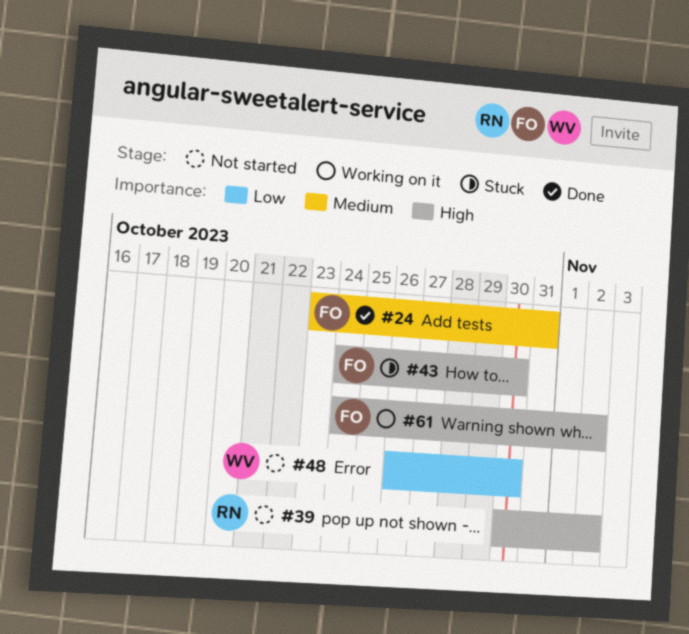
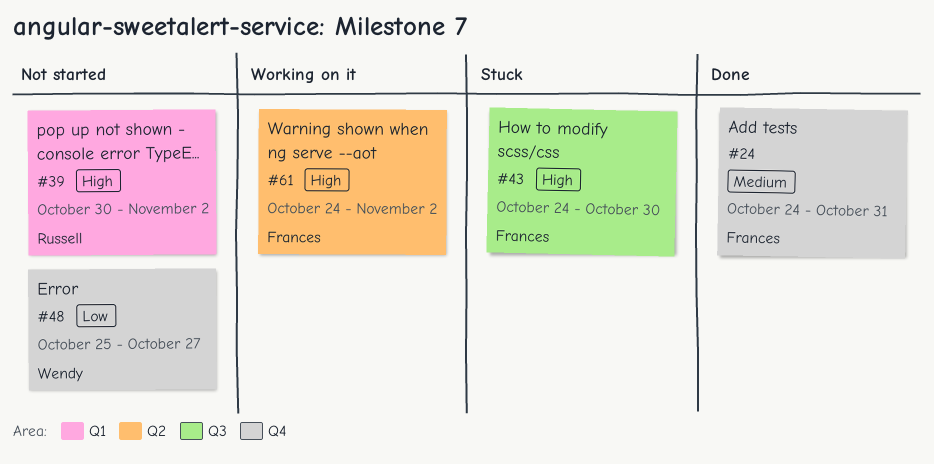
#24, start: Oct 23 -> Oct 24
#48, start: Oct 26 -> Oct 25
#48, due: Oct 30 -> Oct 27

